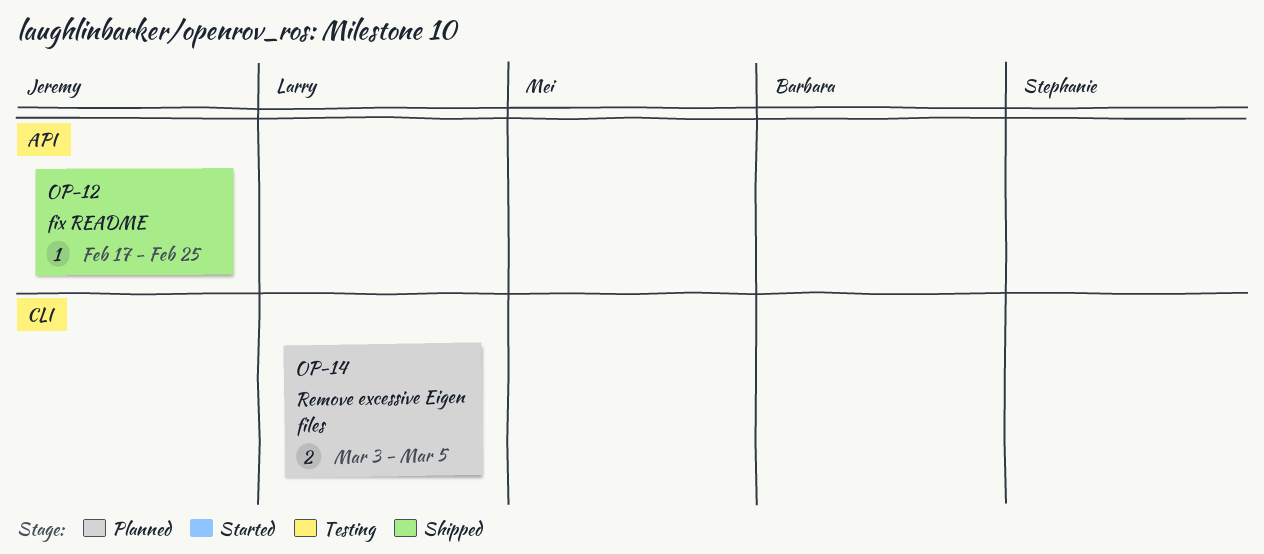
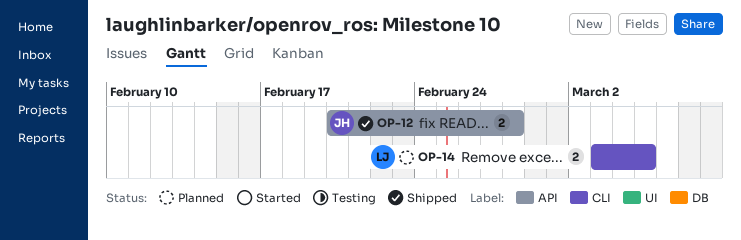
OP-12, estimate: 1 -> 2
OP-12, start: Feb 17 -> Feb 20
OP-12, due: Feb 25 -> Feb 28

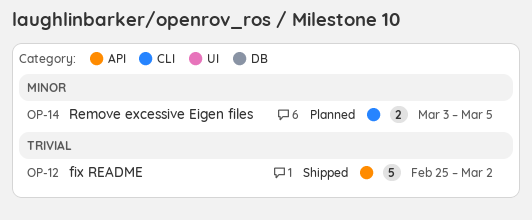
OP-12, estimate: 2 -> 5
OP-12, start: Feb 20 -> Feb 25
OP-12, due: Feb 28 -> Mar 2

